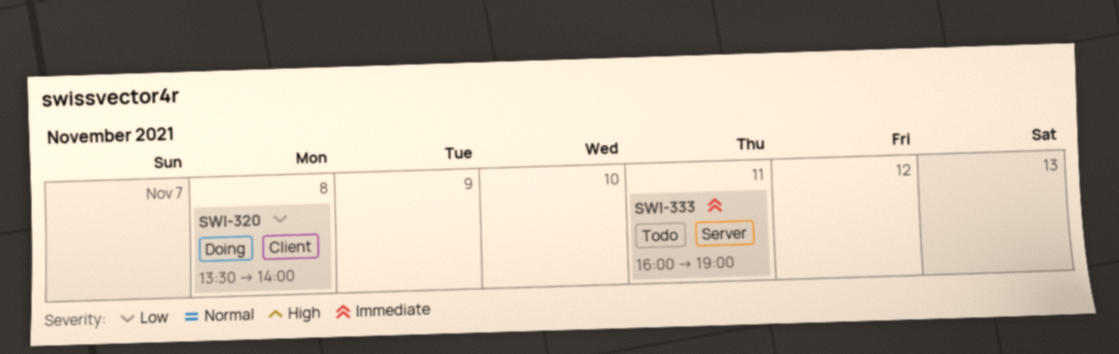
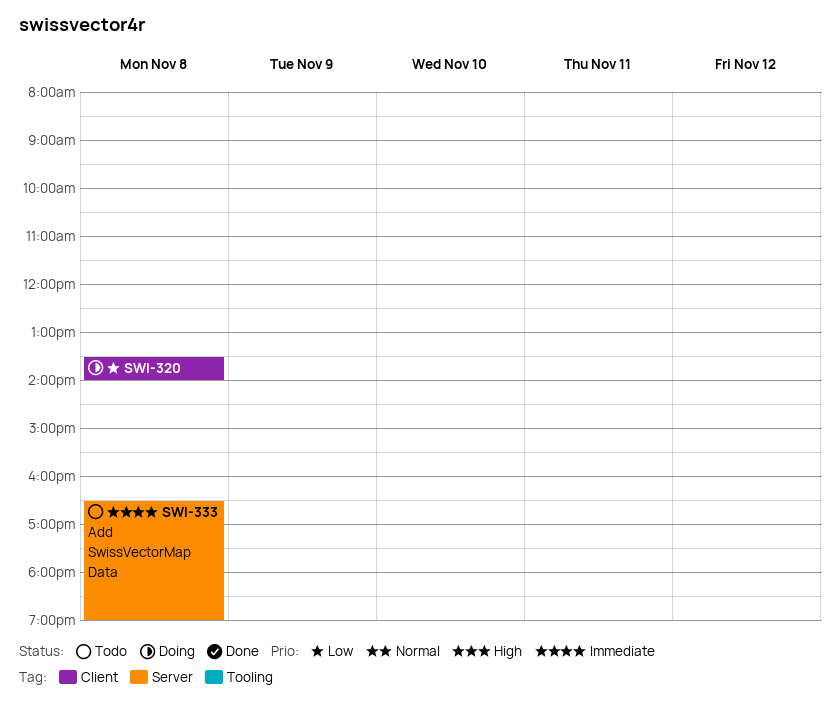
SWI-333, day: Nov 11 -> Nov 8
SWI-333, begins: 16:00 -> 16:30

